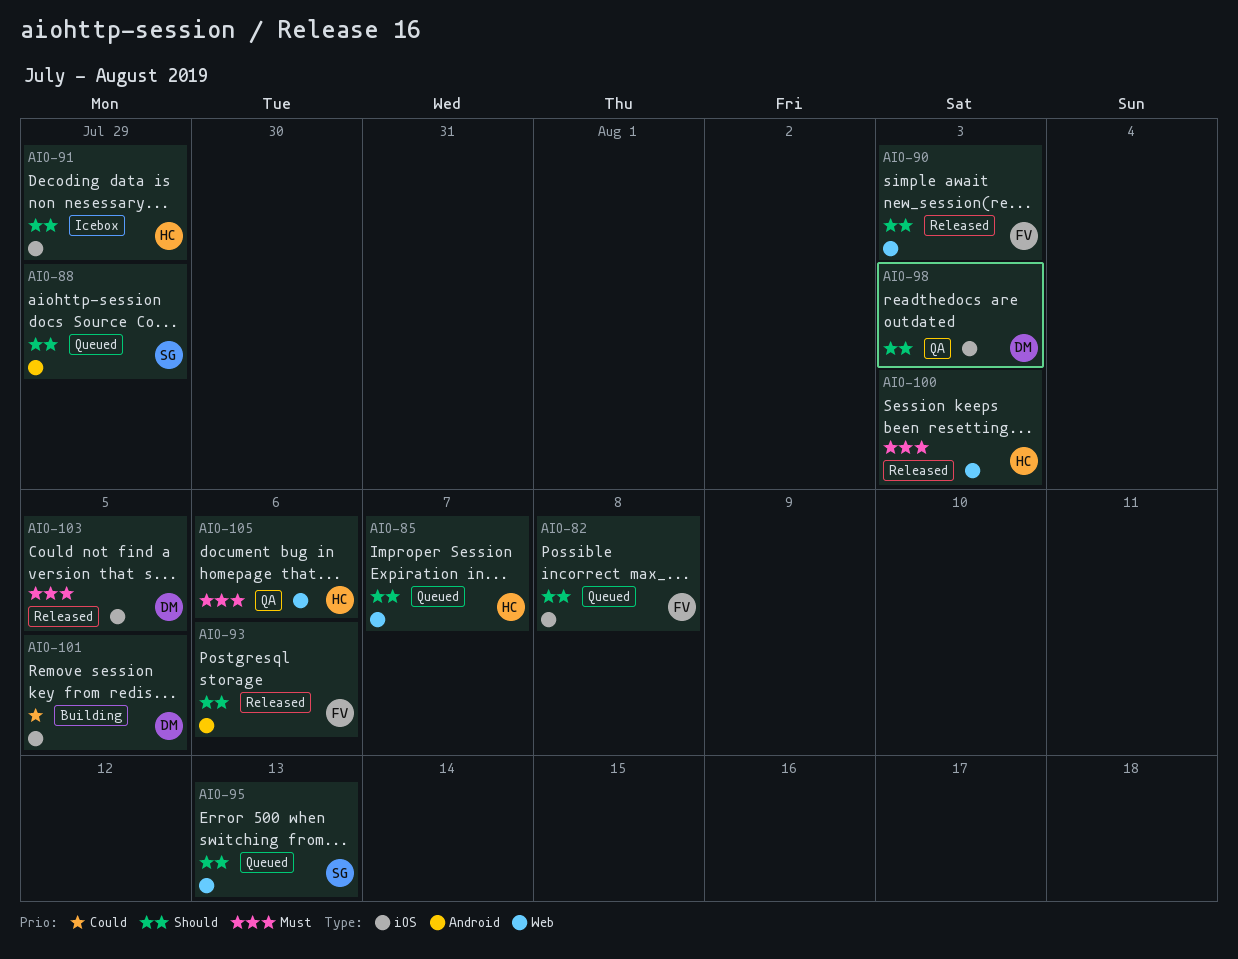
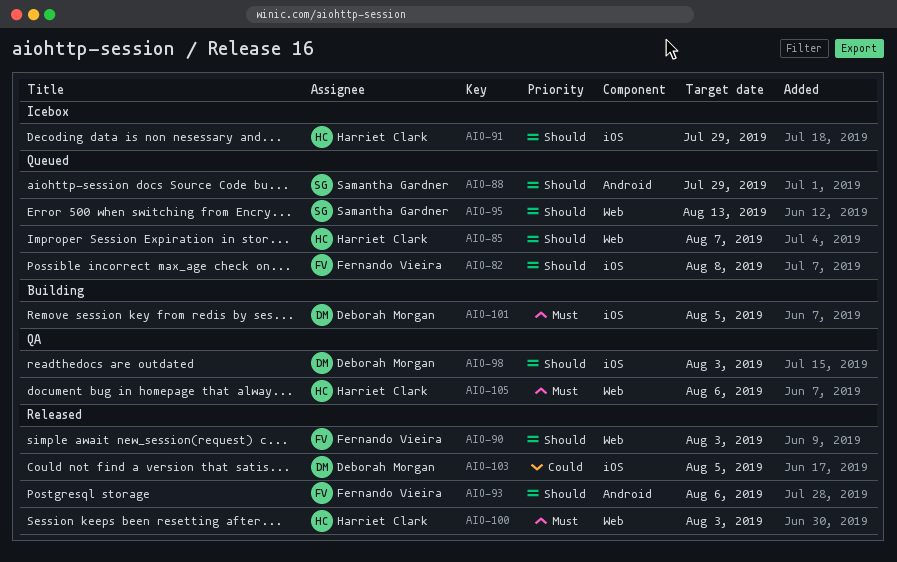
AIO-101, priority: Could -> Must
AIO-103, priority: Must -> Could

